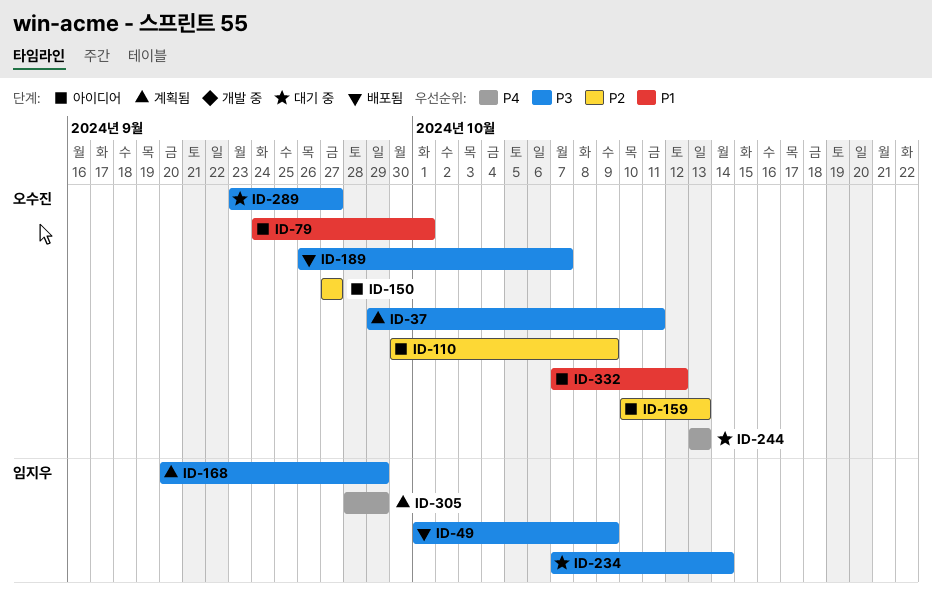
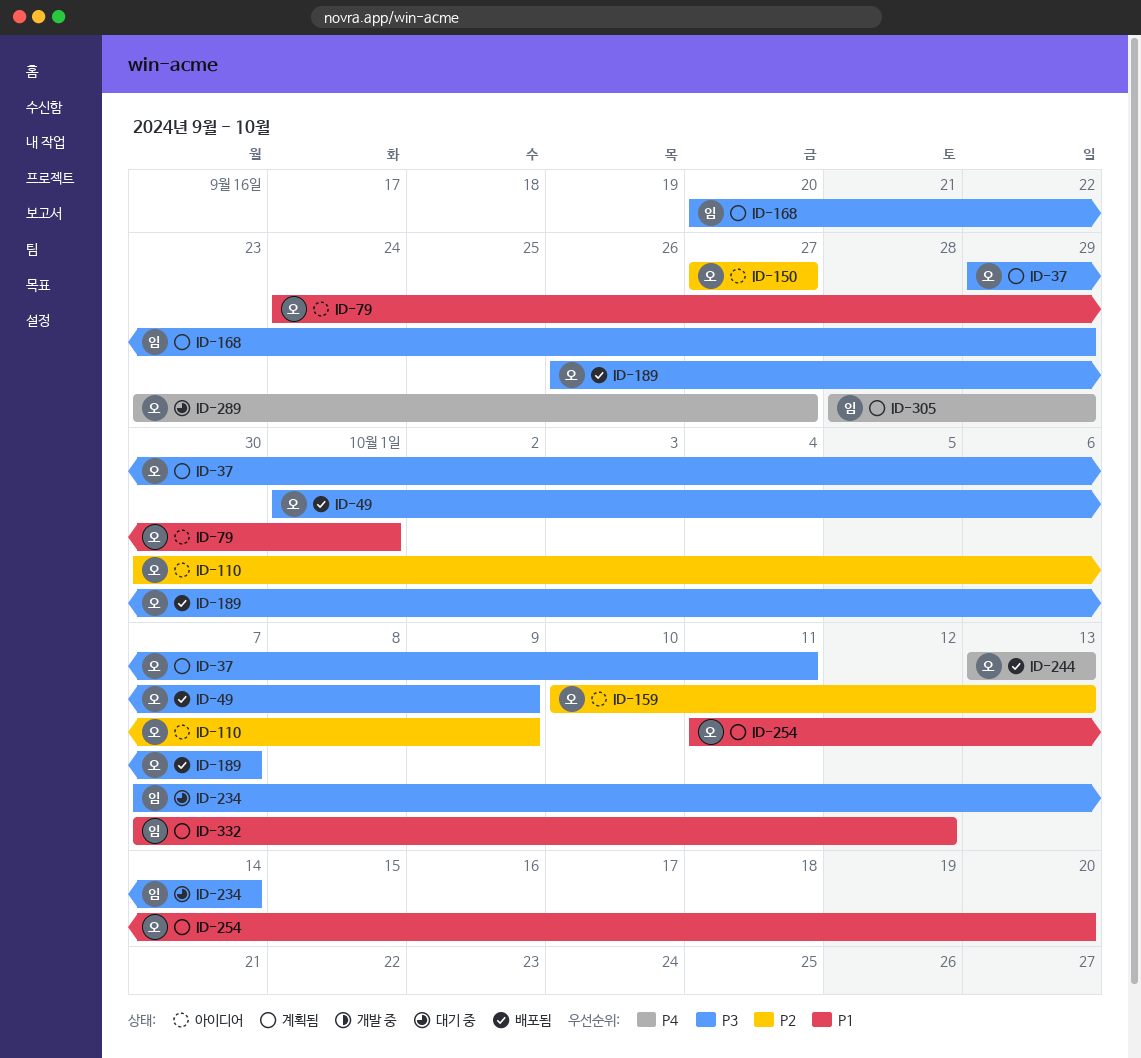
ID-49, owner: 임지우 -> 오수진
ID-244, status: 대기 중 -> 배포됨
ID-254: none -> present
ID-289, priority: P3 -> P4
ID-332, status: 아이디어 -> 계획됨
ID-332, owner: 오수진 -> 임지우

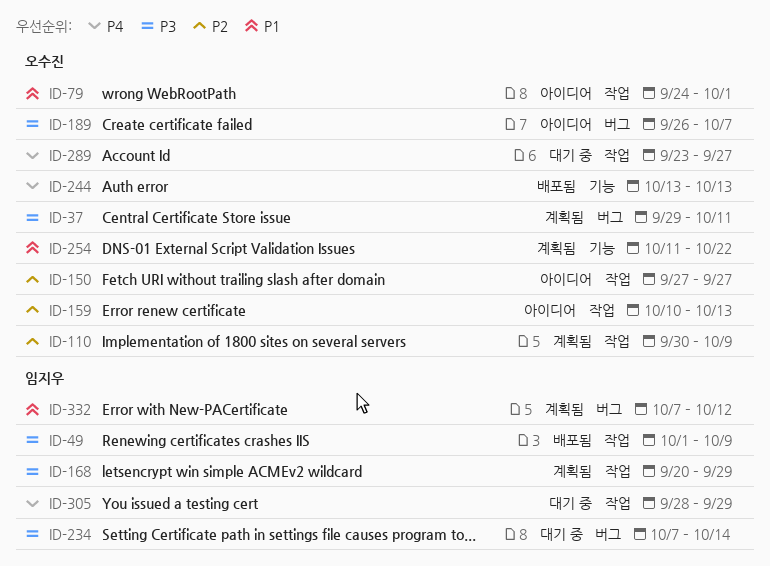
ID-49, owner: 오수진 -> 임지우
ID-110, status: 아이디어 -> 계획됨
ID-189, status: 배포됨 -> 아이디어
ID-254, due: Oct 20 -> Oct 22
ID-305, status: 계획됨 -> 대기 중

